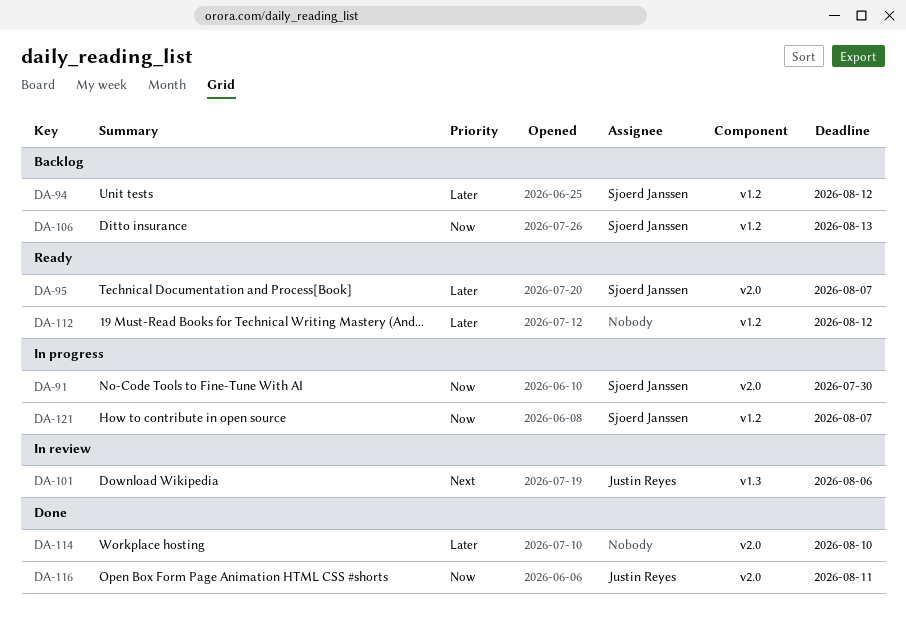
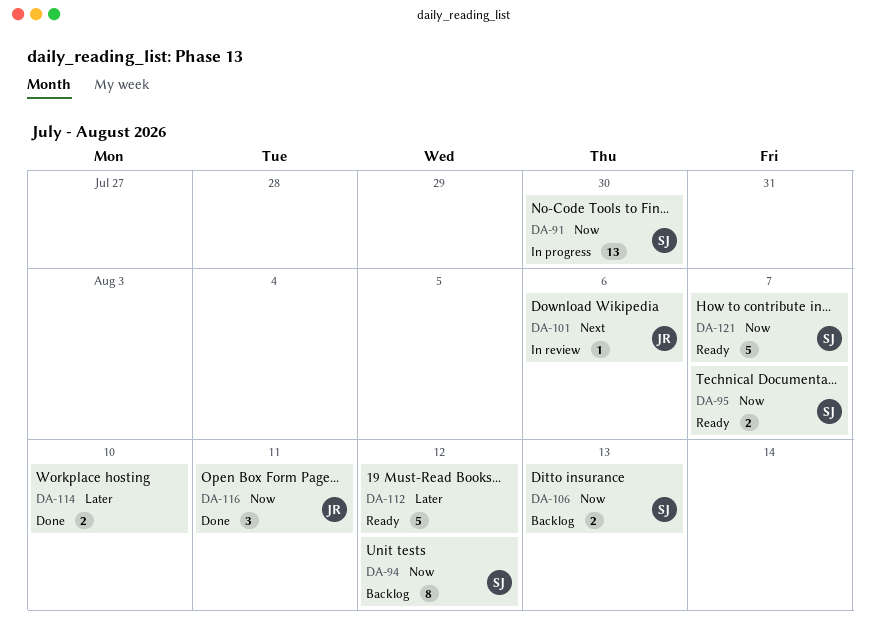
DA-94, priority: Later -> Now
DA-95, priority: Later -> Now
DA-121, status: In progress -> Ready

